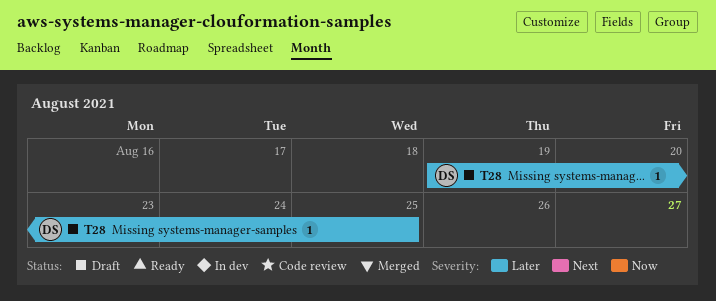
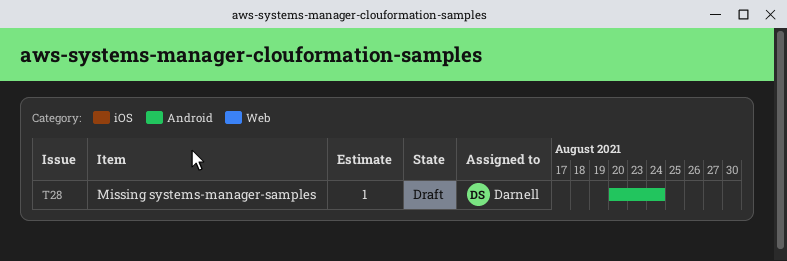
T28, start: Aug 19 -> Aug 20
T28, due: Aug 25 -> Aug 24

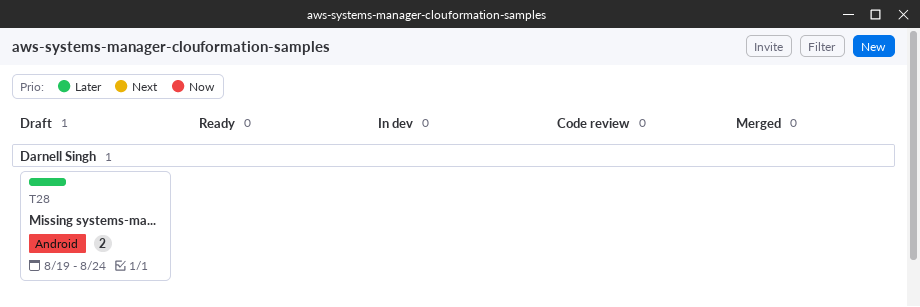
T28, estimate: 1 -> 2
T28, start: Aug 20 -> Aug 19

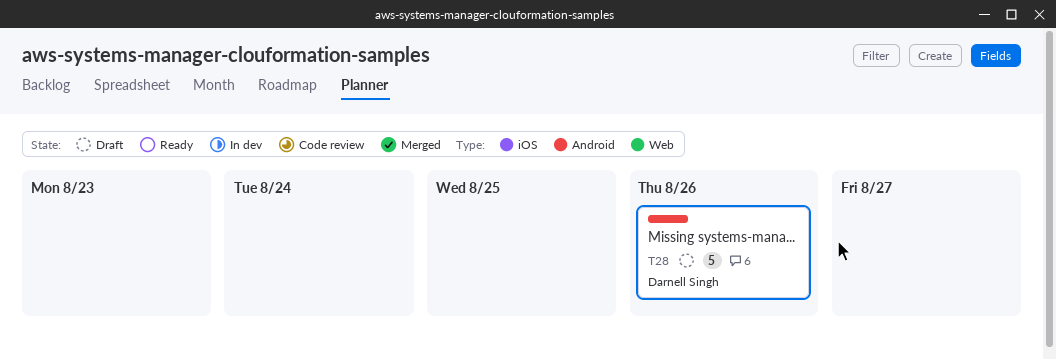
T28, estimate: 2 -> 5
T28, due: Aug 24 -> Aug 26

